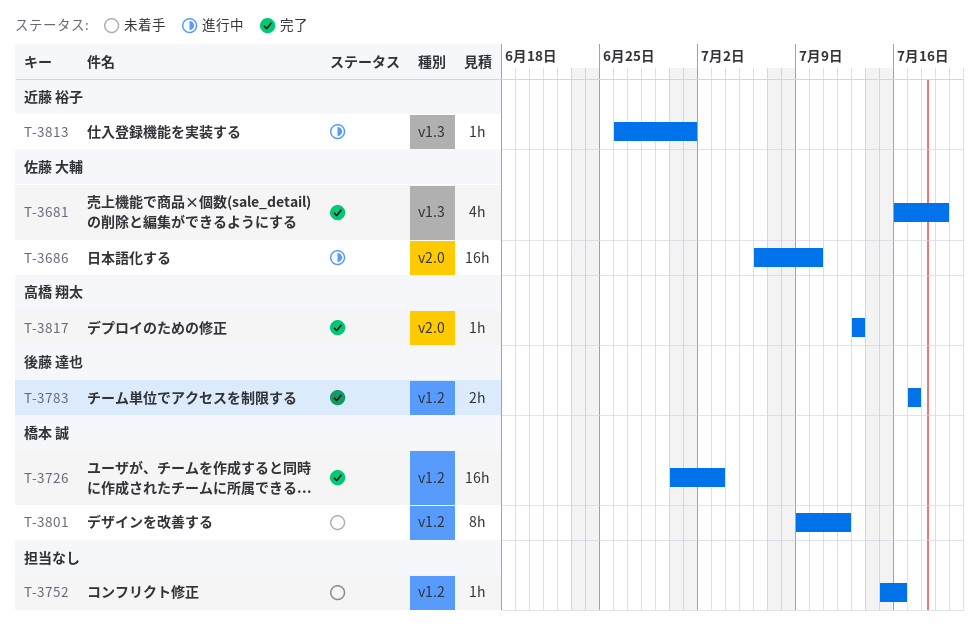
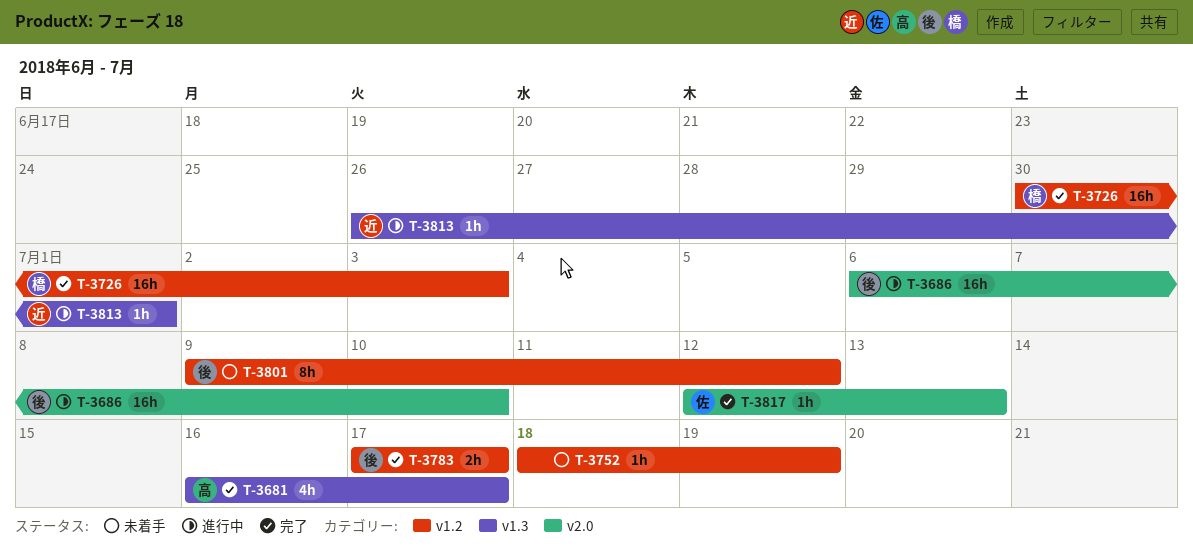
T-3681, owner: 佐藤 大輔 -> 高橋 翔太
T-3681, due: Jul 19 -> Jul 17
T-3686, owner: 佐藤 大輔 -> 後藤 達也
T-3752, start: Jul 15 -> Jul 18
T-3752, due: Jul 16 -> Jul 19
T-3801, owner: 橋本 誠 -> 後藤 達也
T-3817, owner: 高橋 翔太 -> 佐藤 大輔
T-3817, start: Jul 13 -> Jul 12

